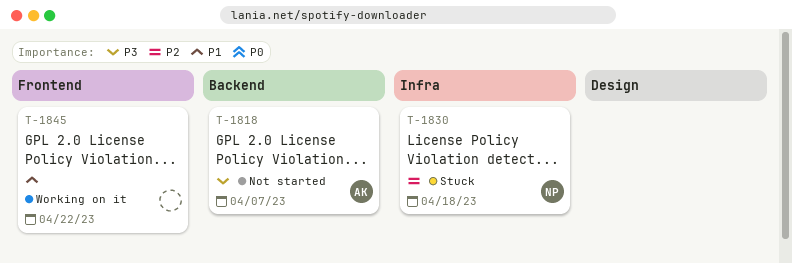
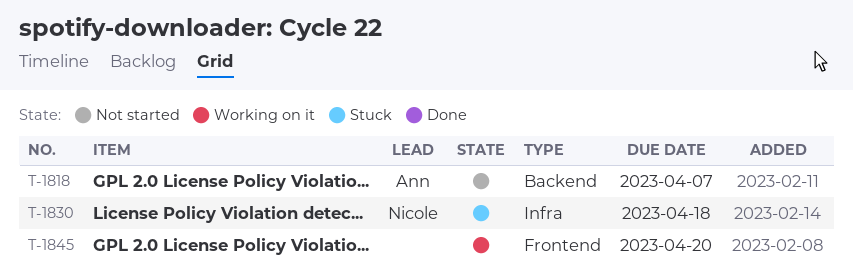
T-1845, due: Apr 22 -> Apr 20

